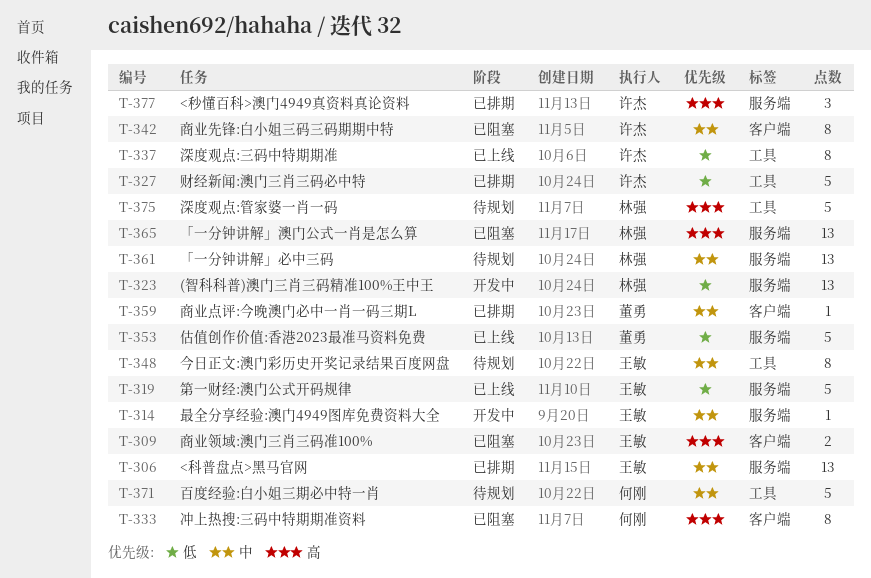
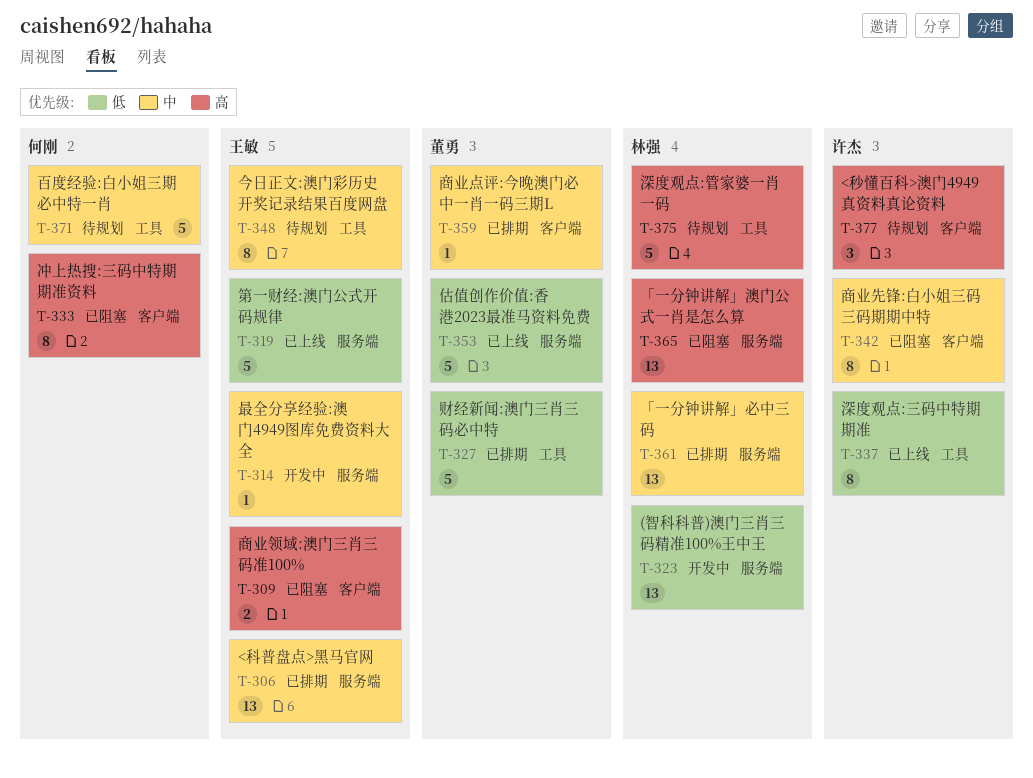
T-327, owner: 许杰 -> 董勇
T-361, status: 待规划 -> 已排期
T-377, status: 已排期 -> 待规划
T-377, label: 服务端 -> 客户端

